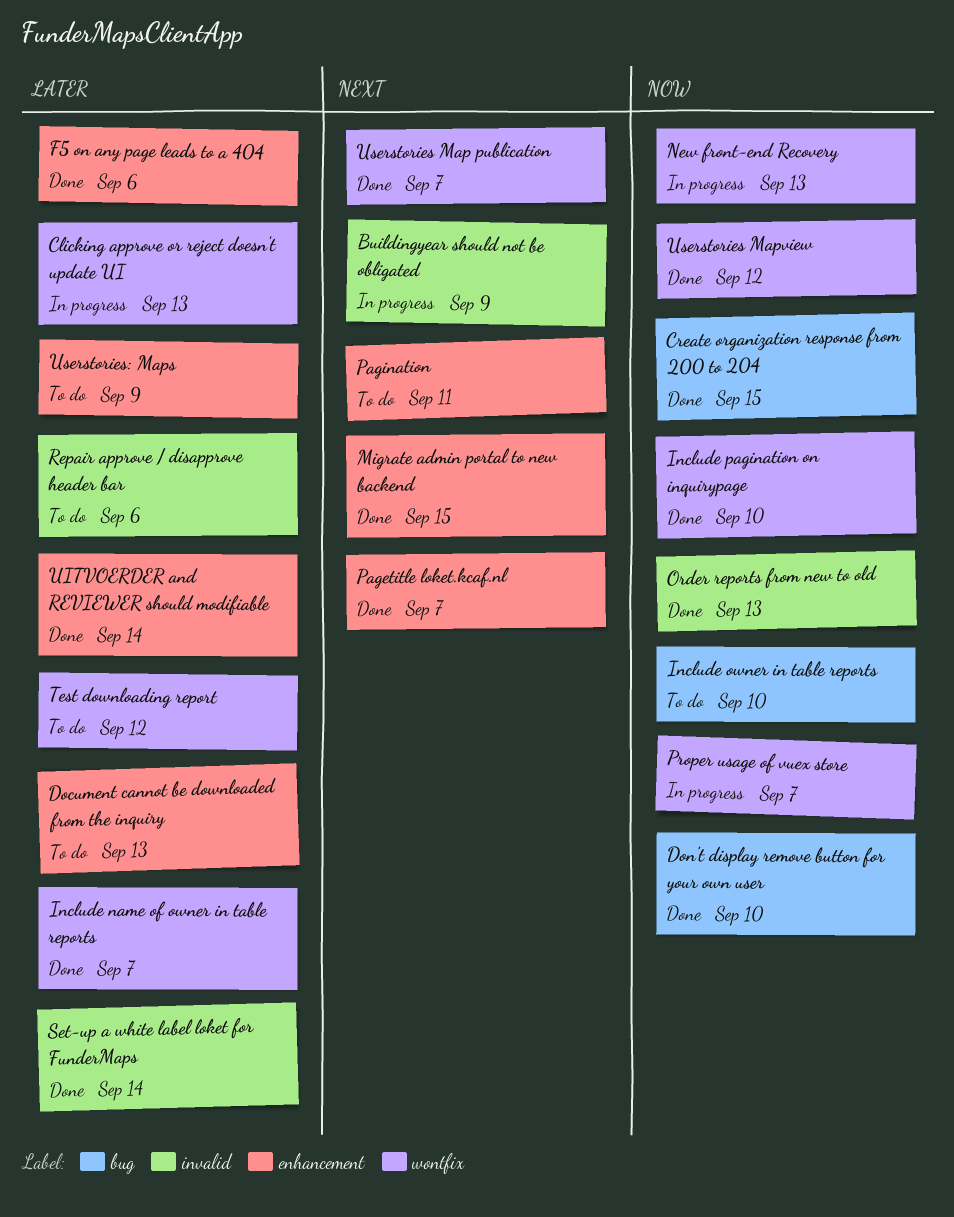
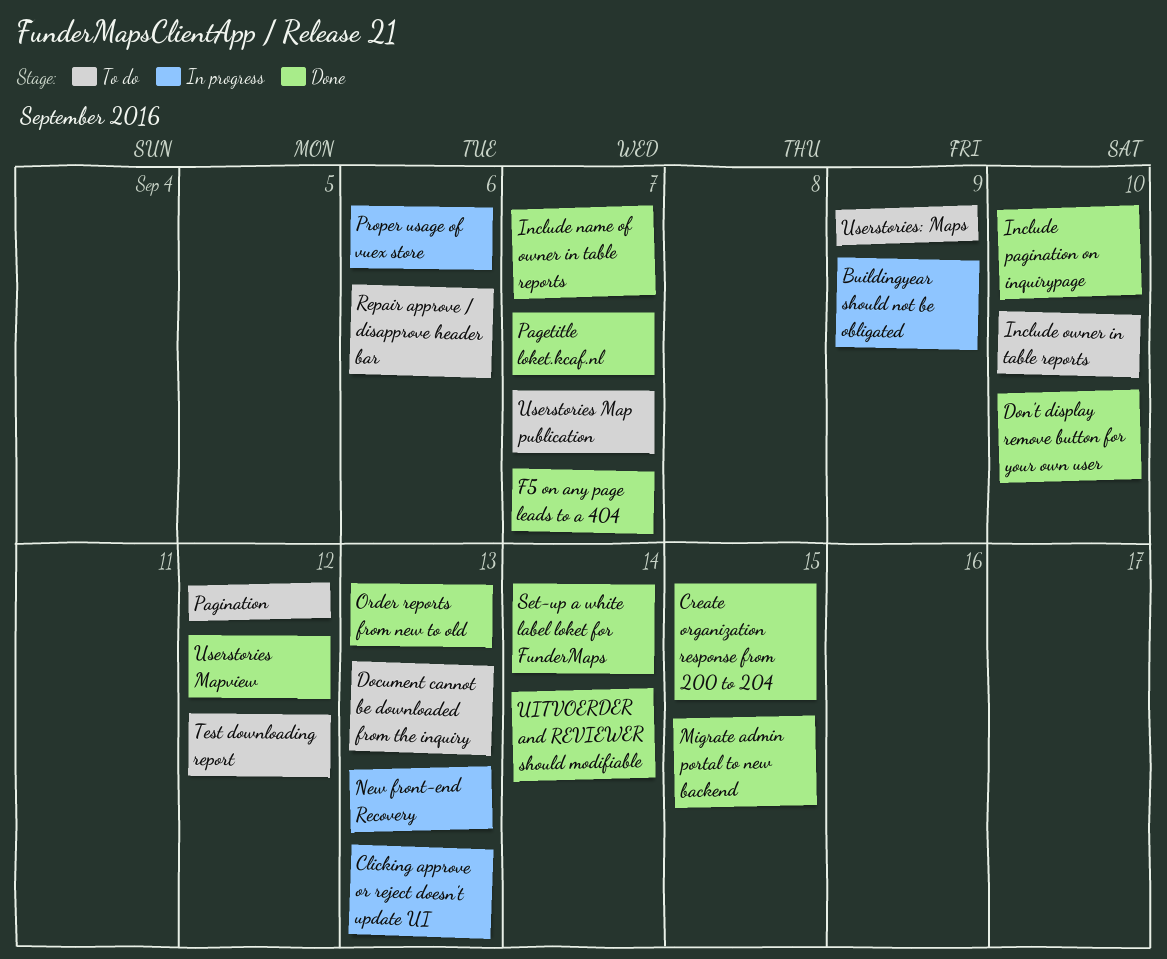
F5 on any page leads to a 404, due: Sep 6 -> Sep 7
Pagination, due: Sep 11 -> Sep 12
Proper usage of vuex store, due: Sep 7 -> Sep 6
Userstories Map publication, status: Done -> To do

